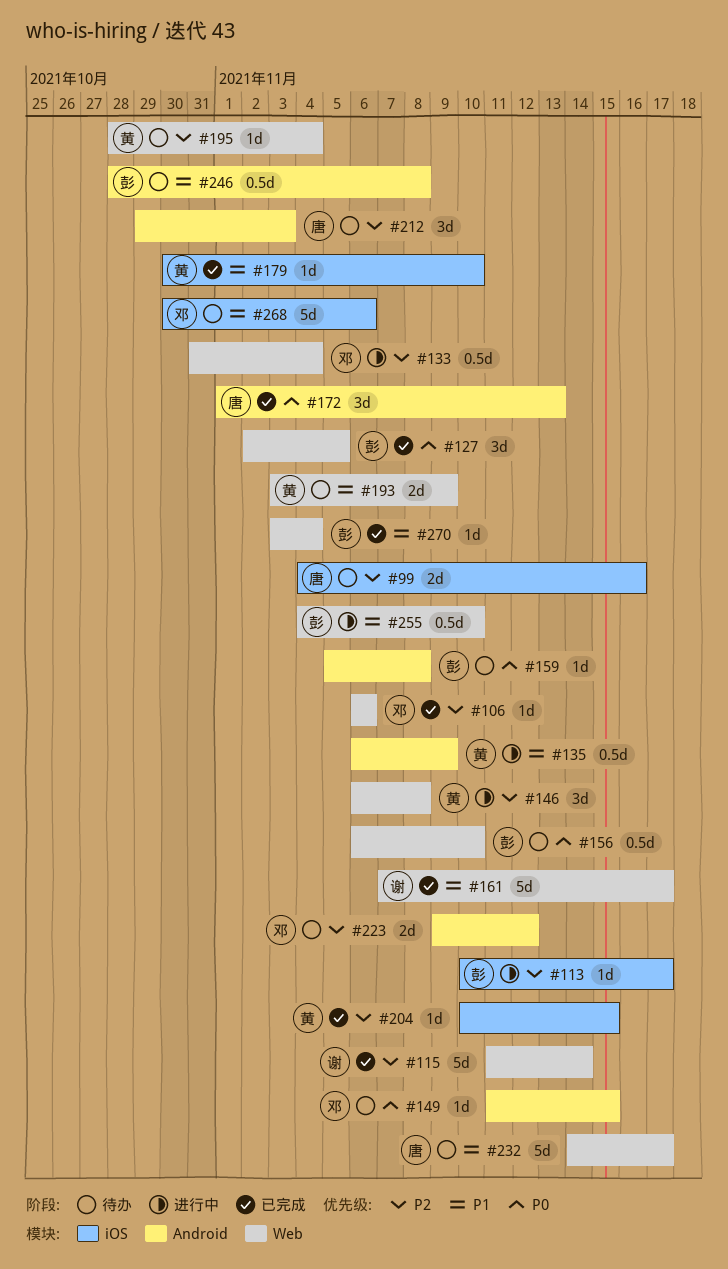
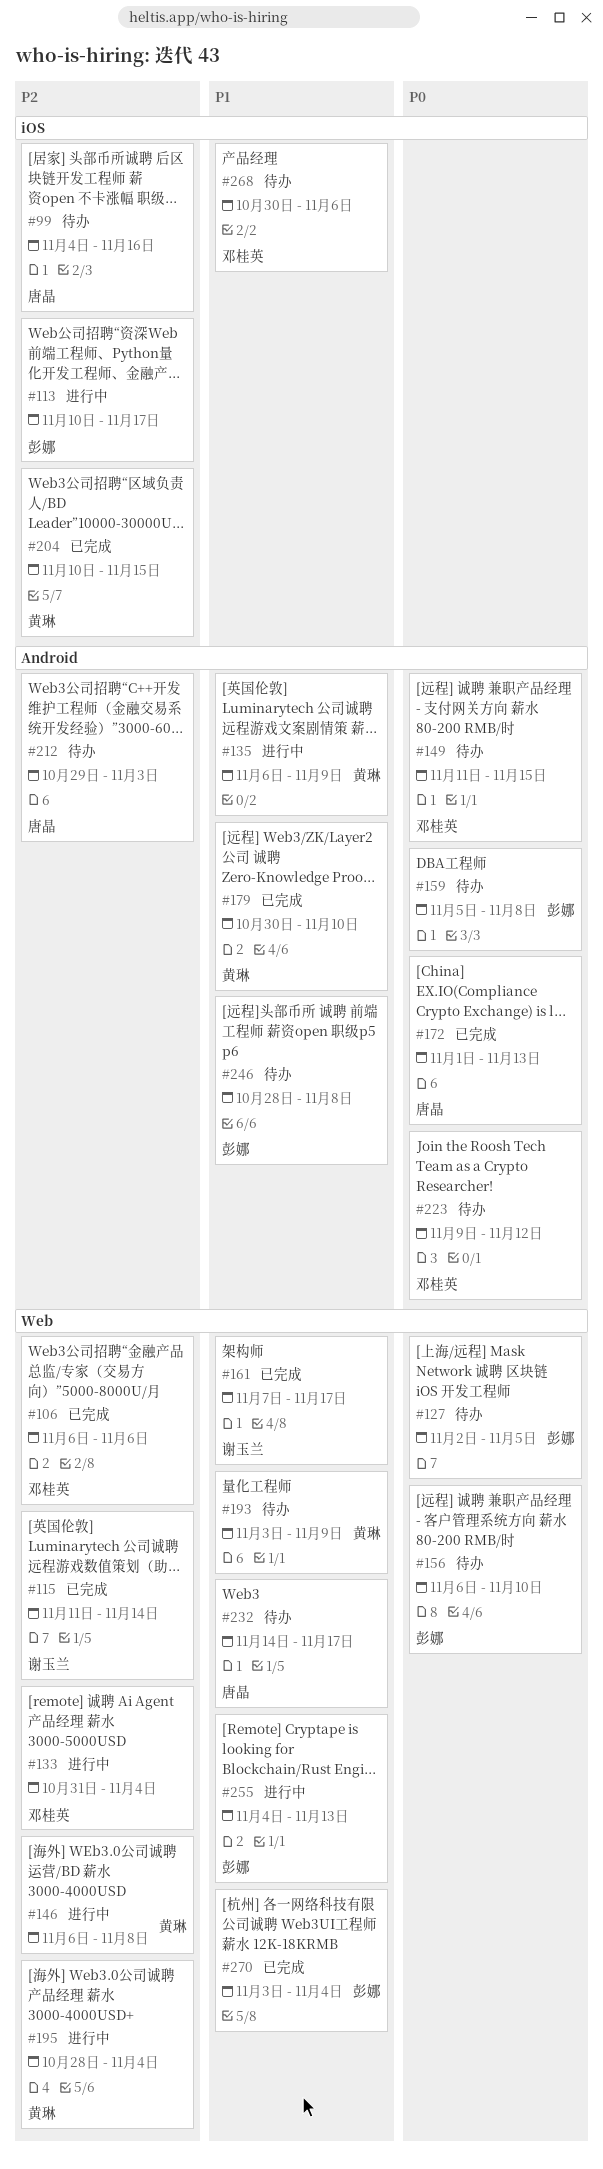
#127, status: 已完成 -> 待办
#179, label: iOS -> Android
#195, status: 待办 -> 进行中
#223, priority: P2 -> P0
#255, due: Nov 10 -> Nov 13

